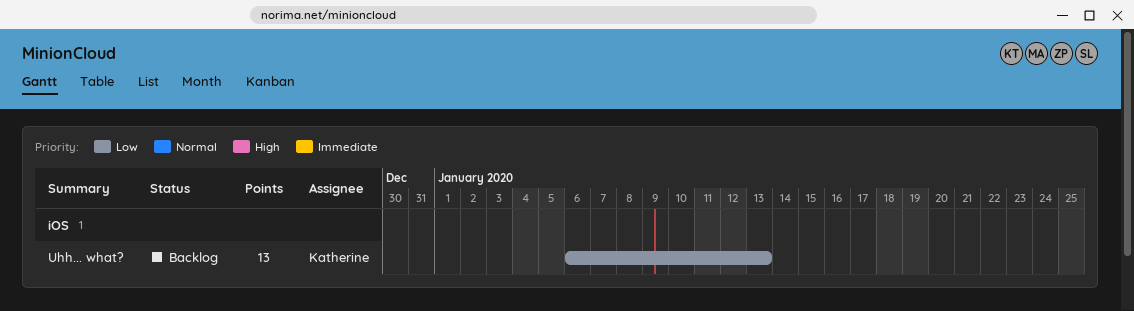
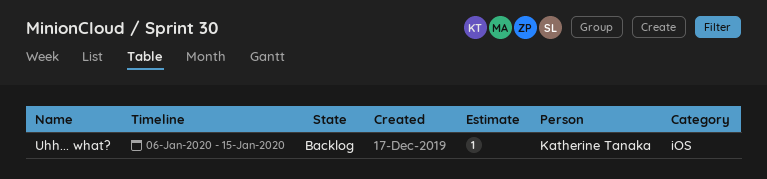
Uhh... what?, estimate: 13 -> 1
Uhh... what?, due: Jan 13 -> Jan 15

